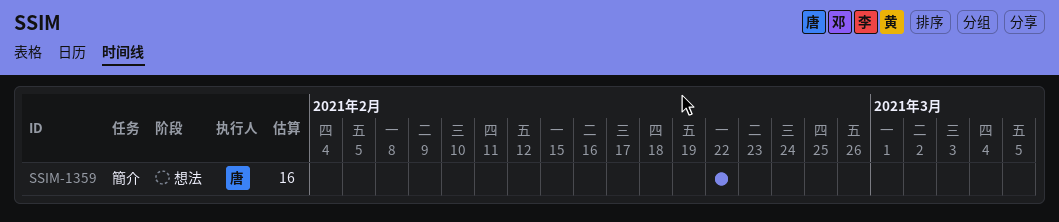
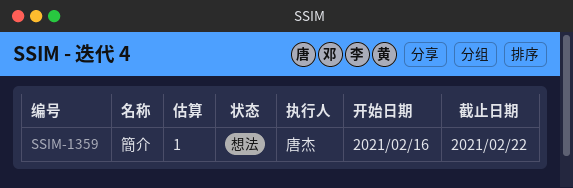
SSIM-1359, estimate: 16 -> 1
SSIM-1359, start: Feb 22 -> Feb 16

